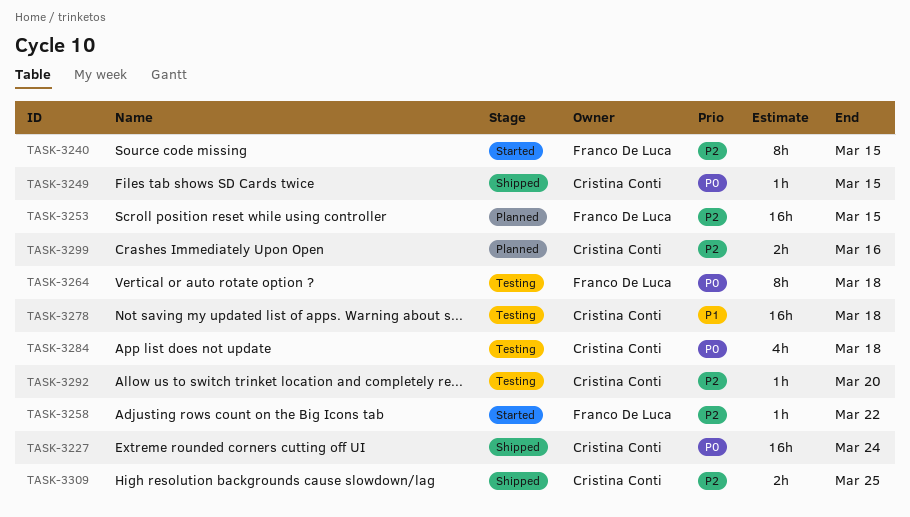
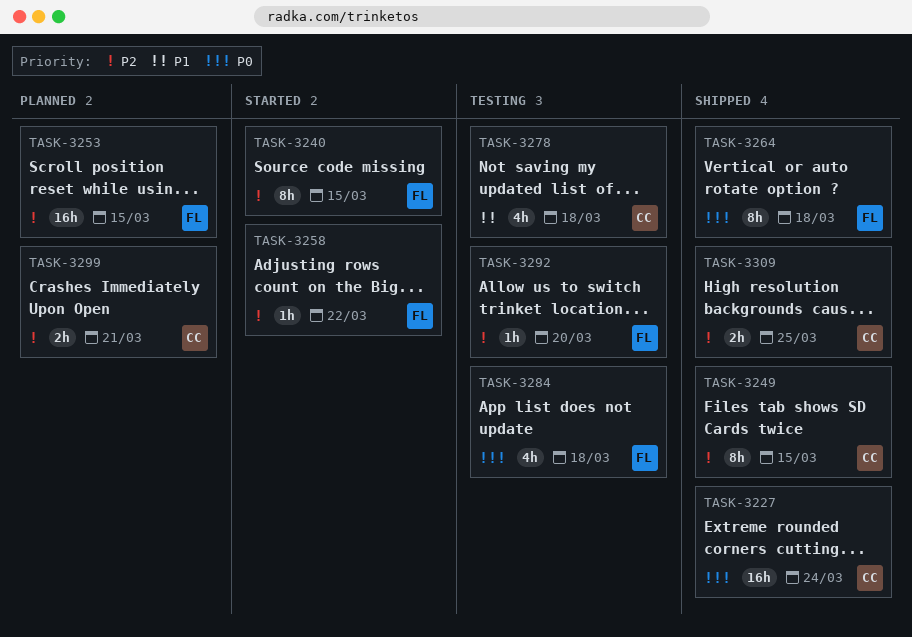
TASK-3249, priority: P0 -> P2
TASK-3249, estimate: 1h -> 8h
TASK-3264, status: Testing -> Shipped
TASK-3278, estimate: 16h -> 4h
TASK-3284, owner: Cristina Conti -> Franco De Luca
TASK-3292, owner: Cristina Conti -> Franco De Luca
TASK-3299, due: Mar 16 -> Mar 21

